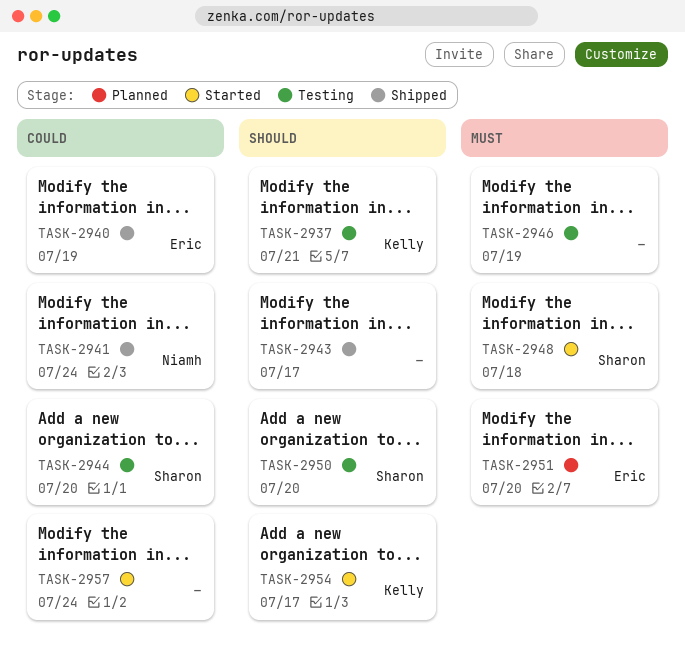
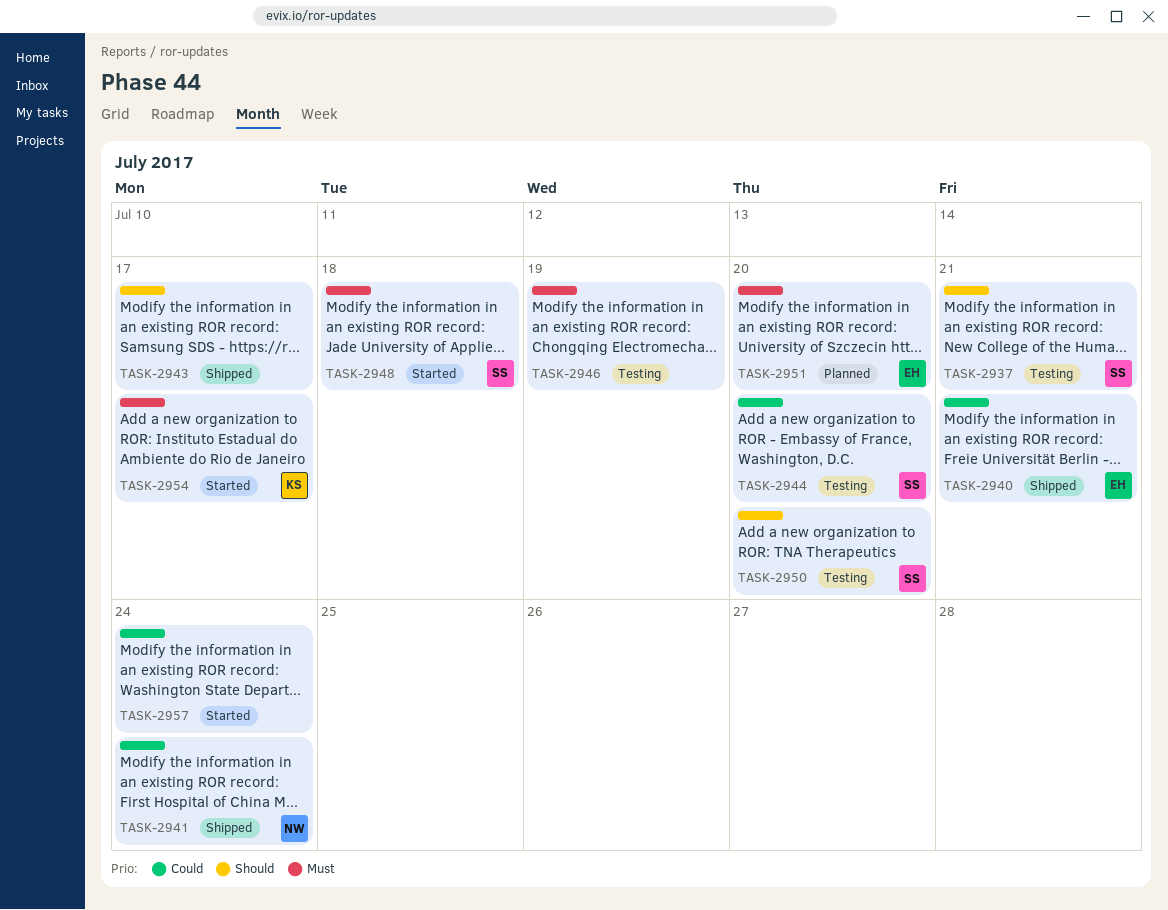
TASK-2937, owner: Kelly -> Sharon
TASK-2940, due: Jul 19 -> Jul 21
TASK-2954, priority: Should -> Must

